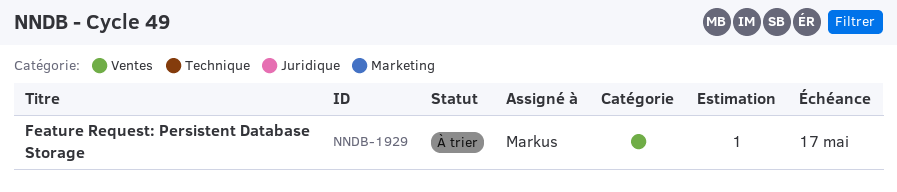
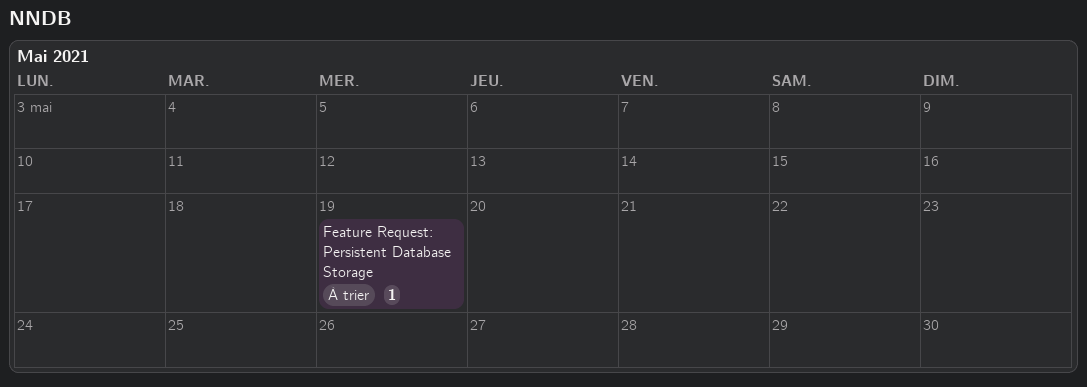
Feature Request: Persistent Database Storage, due: May 17 -> May 19

